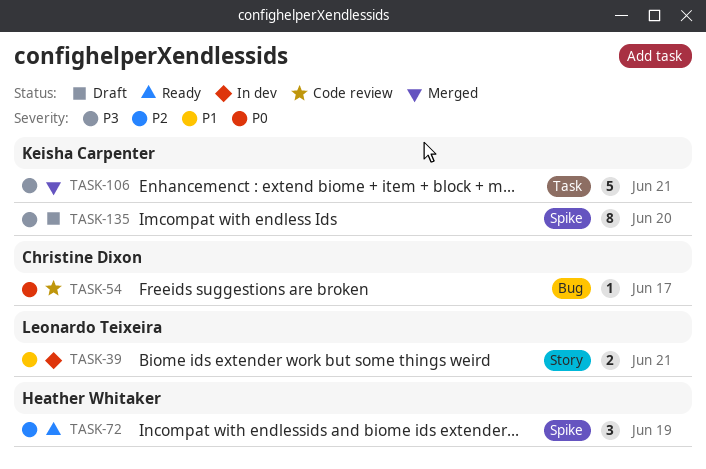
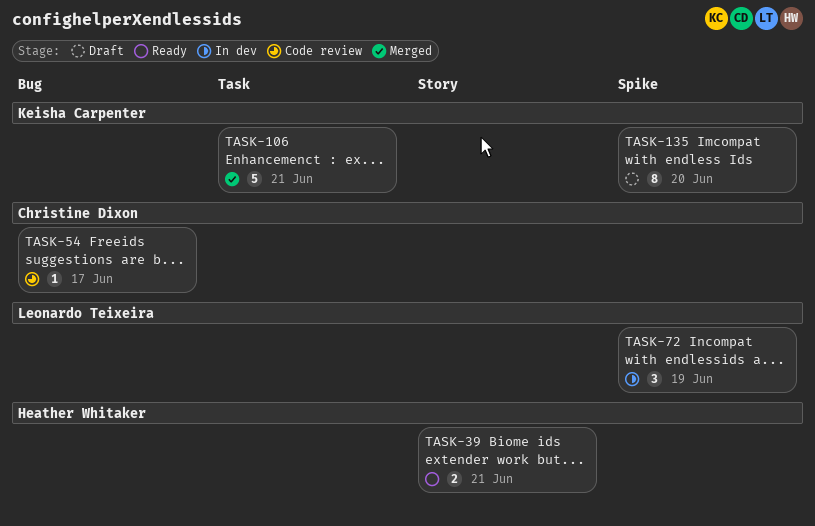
TASK-39, status: In dev -> Ready
TASK-39, owner: Leonardo Teixeira -> Heather Whitaker
TASK-72, status: Ready -> In dev
TASK-72, owner: Heather Whitaker -> Leonardo Teixeira

